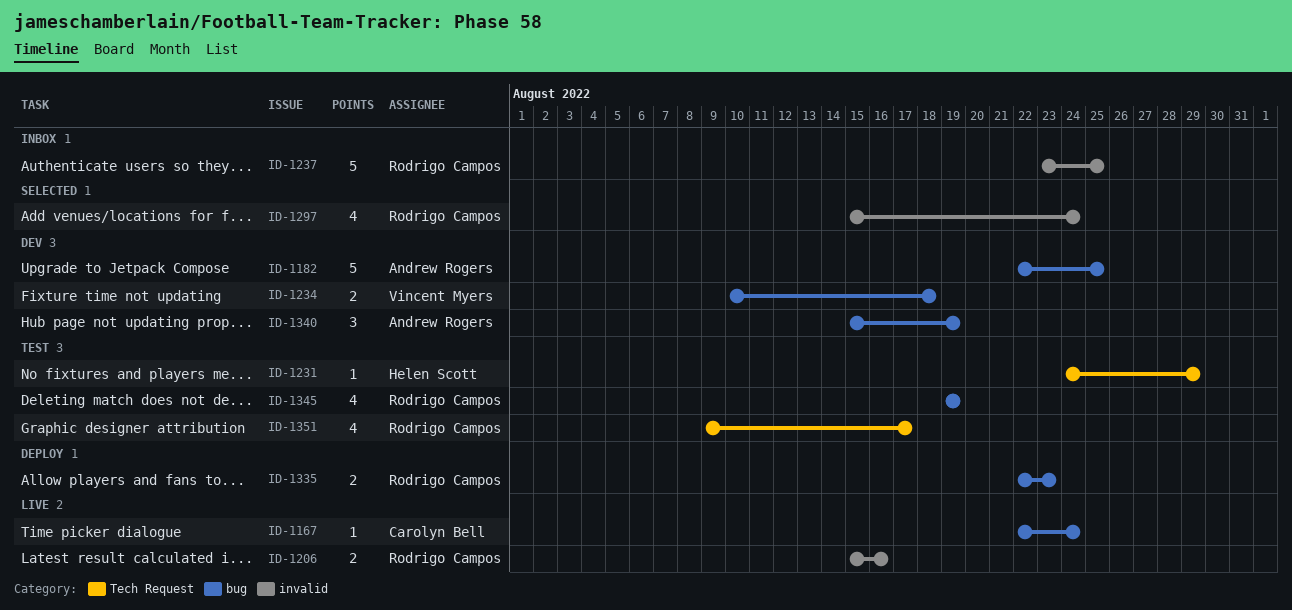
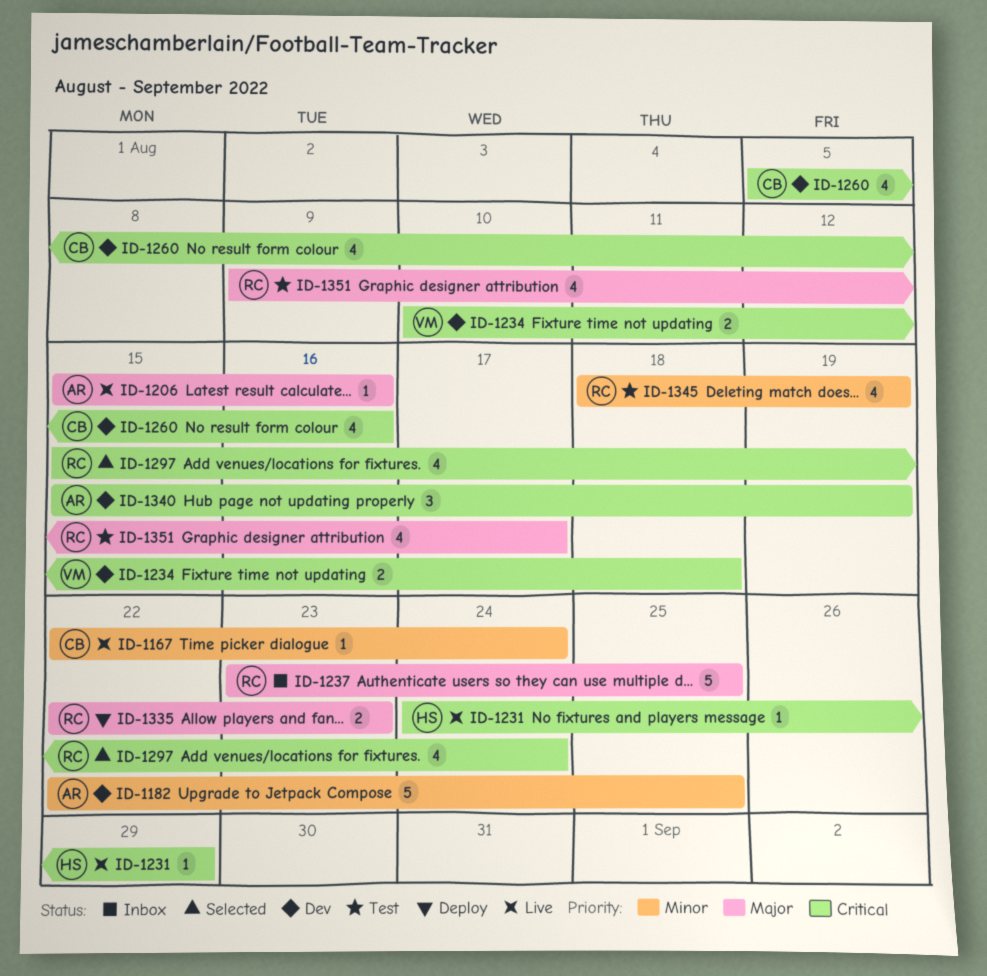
ID-1206, owner: Rodrigo Campos -> Andrew Rogers
ID-1206, estimate: 2 -> 1
ID-1231, status: Test -> Live
ID-1260: none -> present
ID-1345, start: Aug 19 -> Aug 18

